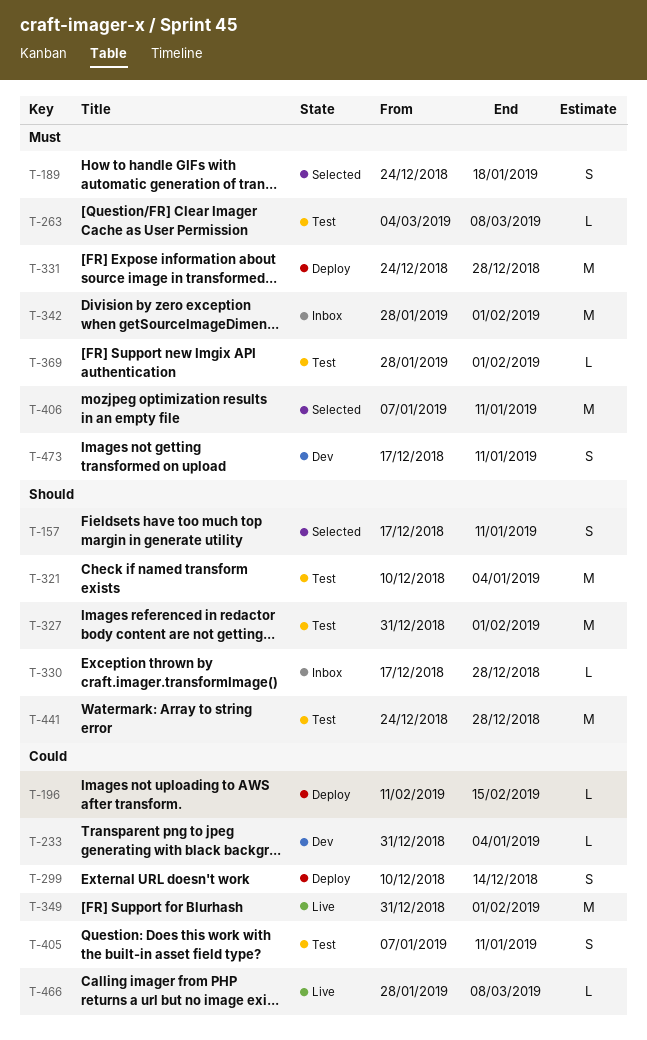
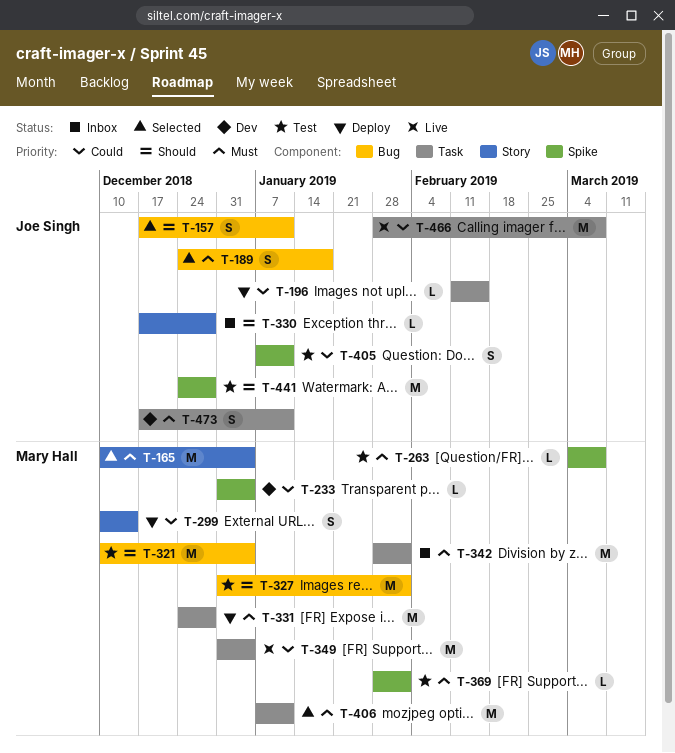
T-165: none -> present
T-349, due: Feb 1 -> Jan 4
T-466, estimate: L -> M

